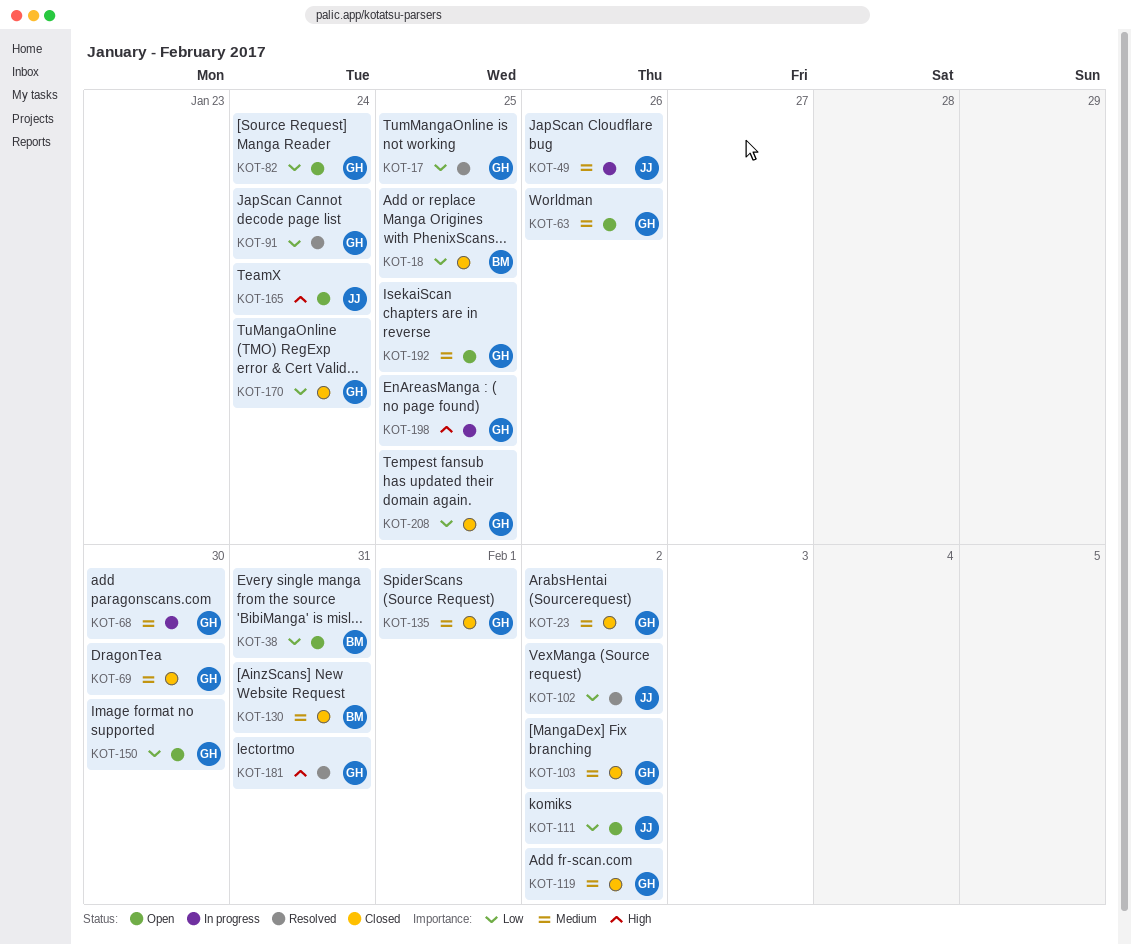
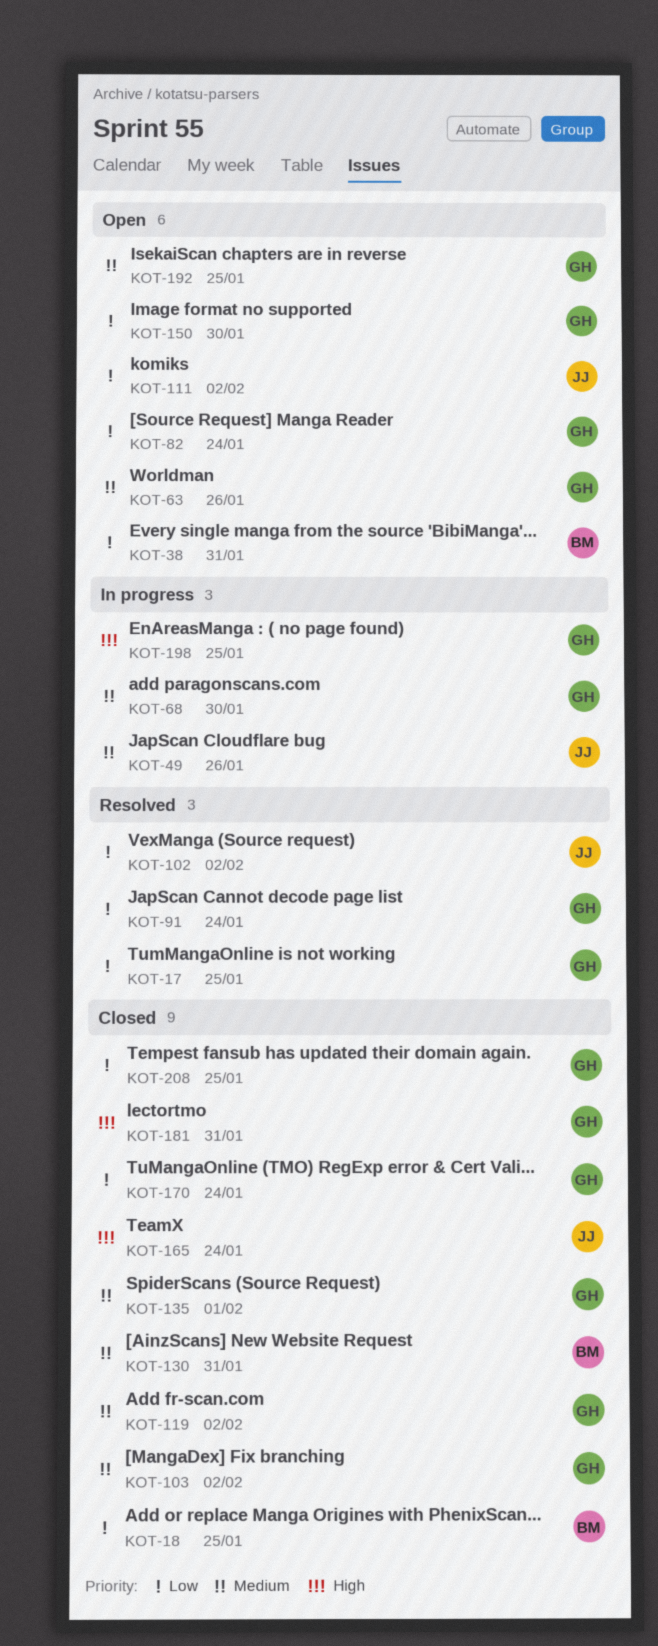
KOT-23: present -> none
KOT-69: present -> none
KOT-165, status: Open -> Closed
KOT-181, status: Resolved -> Closed

